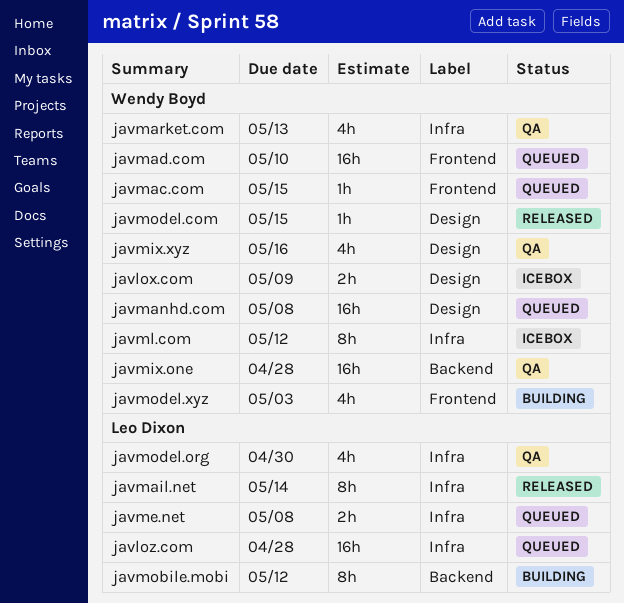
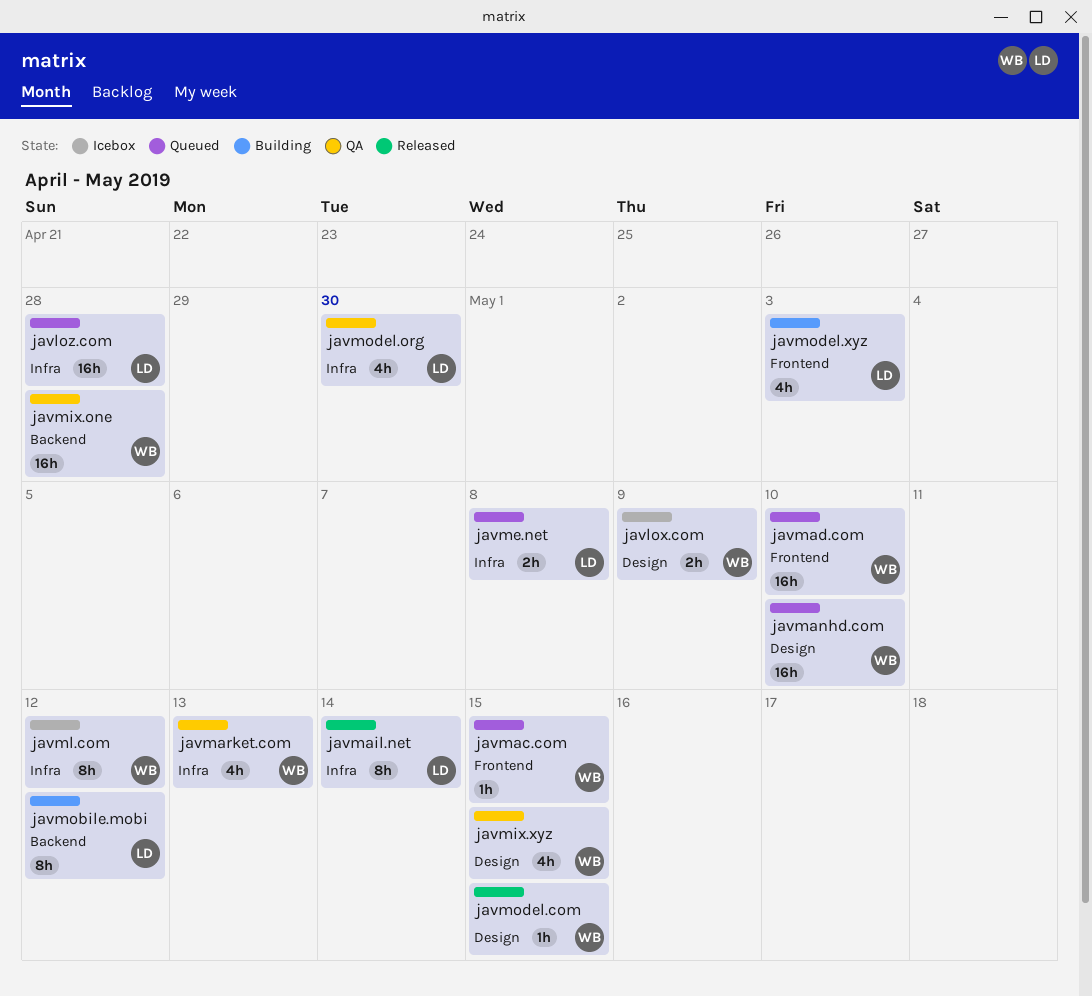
javmanhd.com, due: May 8 -> May 10
javmix.xyz, due: May 16 -> May 15
javmodel.xyz, owner: Wendy Boyd -> Leo Dixon

